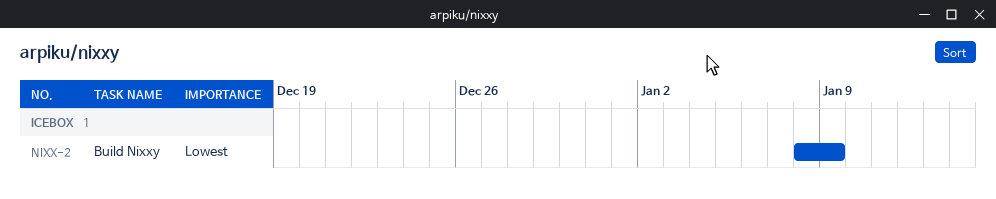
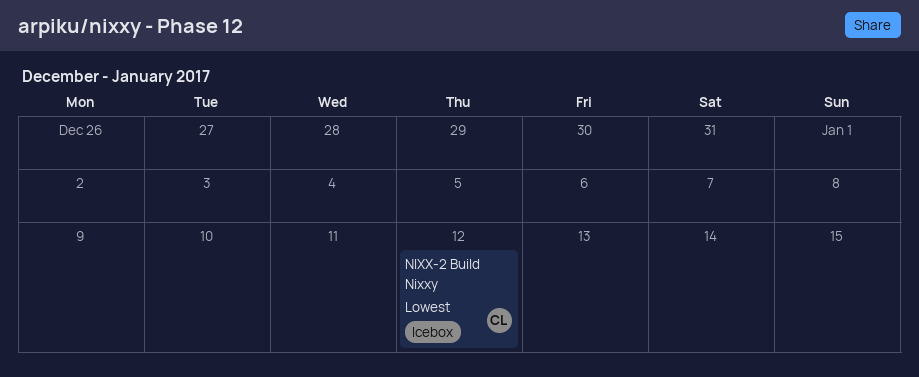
NIXX-2, due: Jan 9 -> Jan 12

